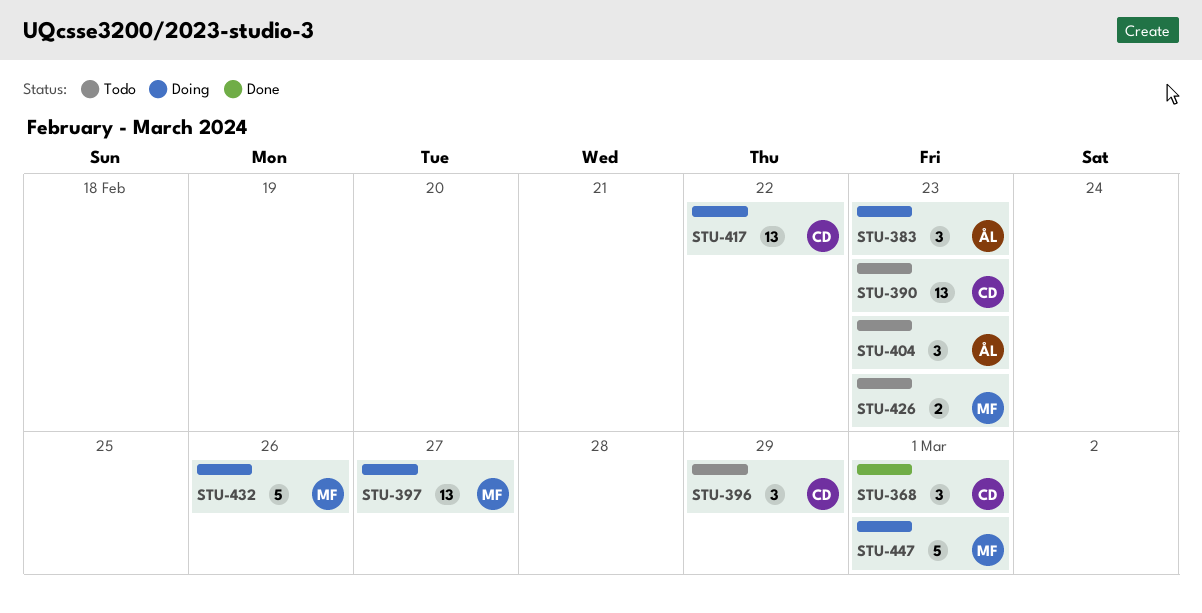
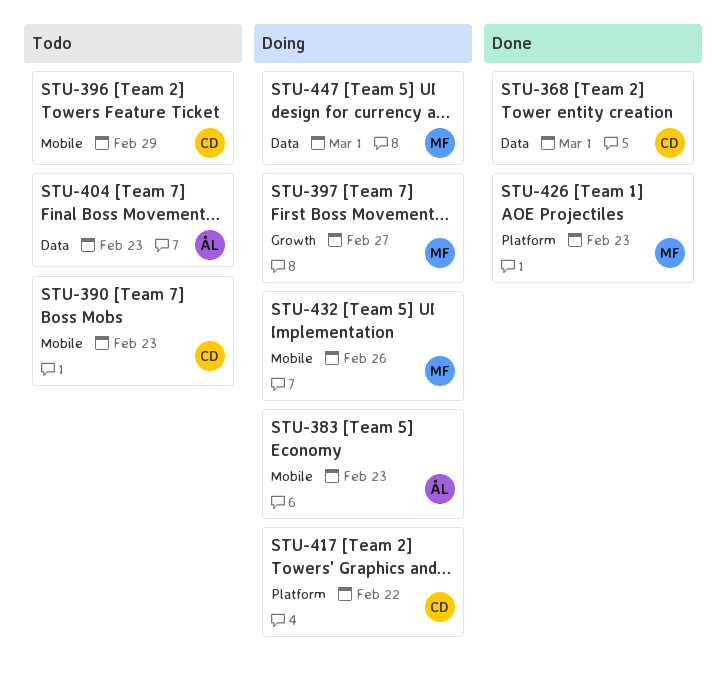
STU-426, status: Todo -> Done

